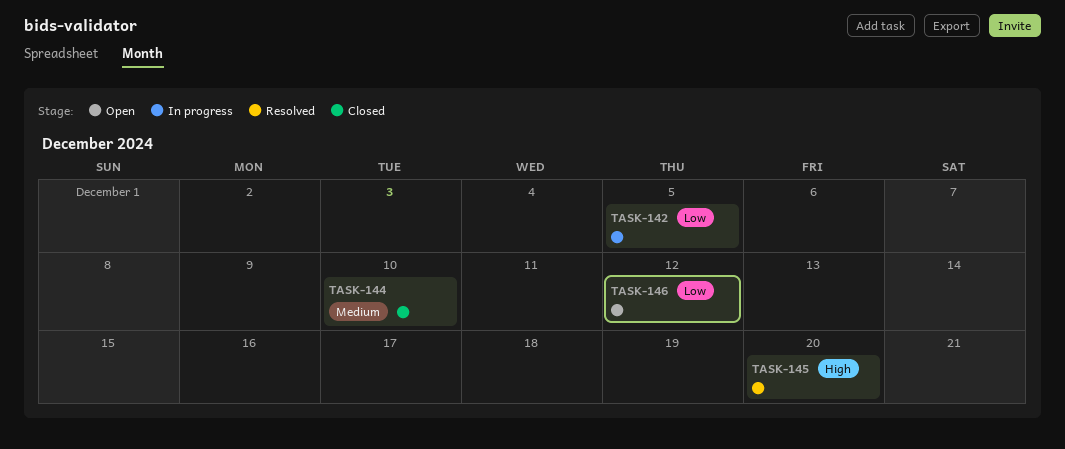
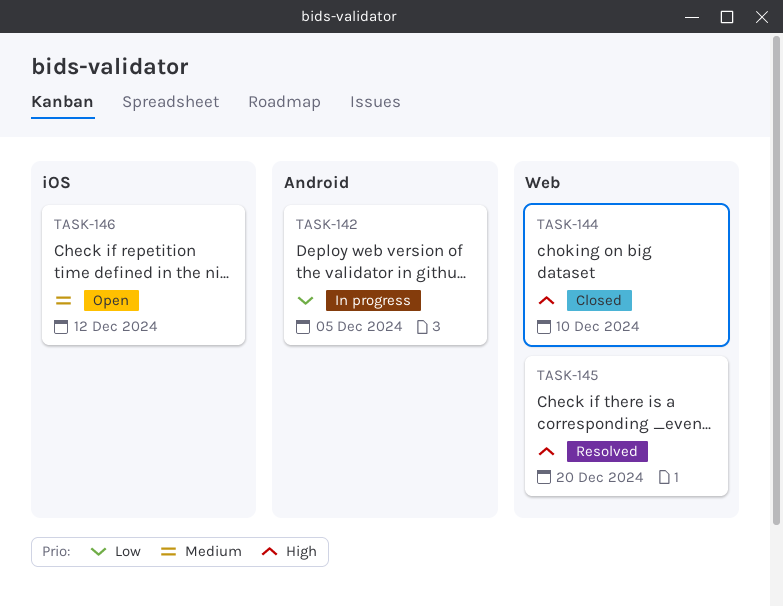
TASK-144, priority: Medium -> High
TASK-146, priority: Low -> Medium

